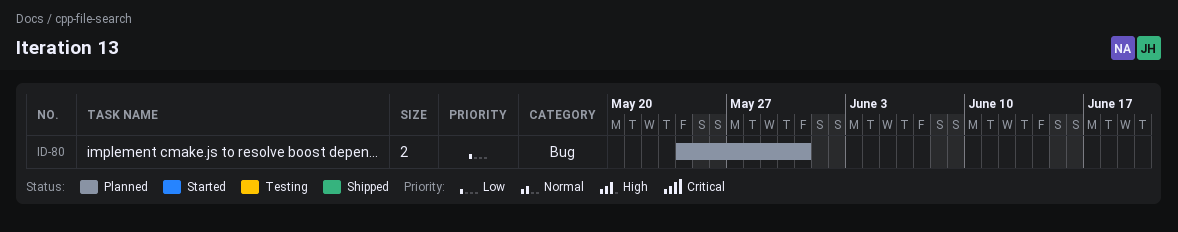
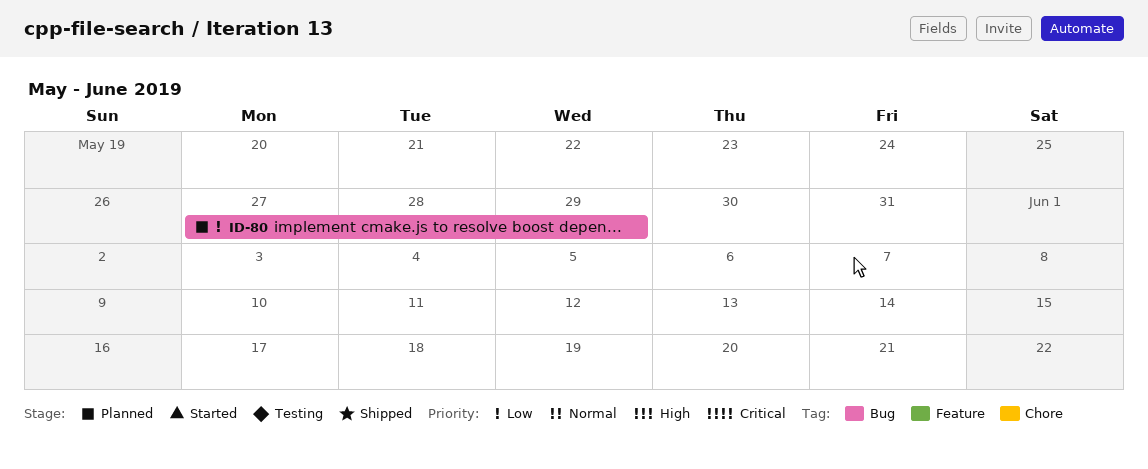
ID-80, start: May 24 -> May 27
ID-80, due: May 31 -> May 29

